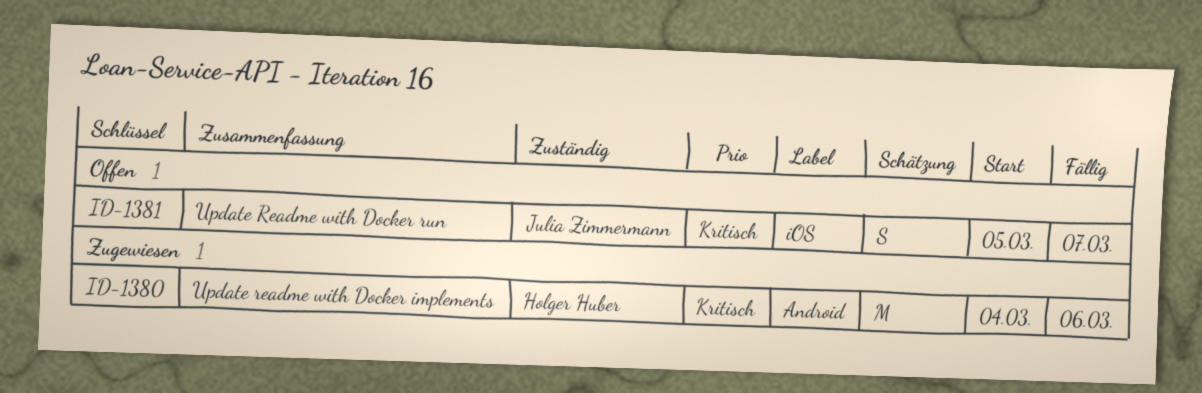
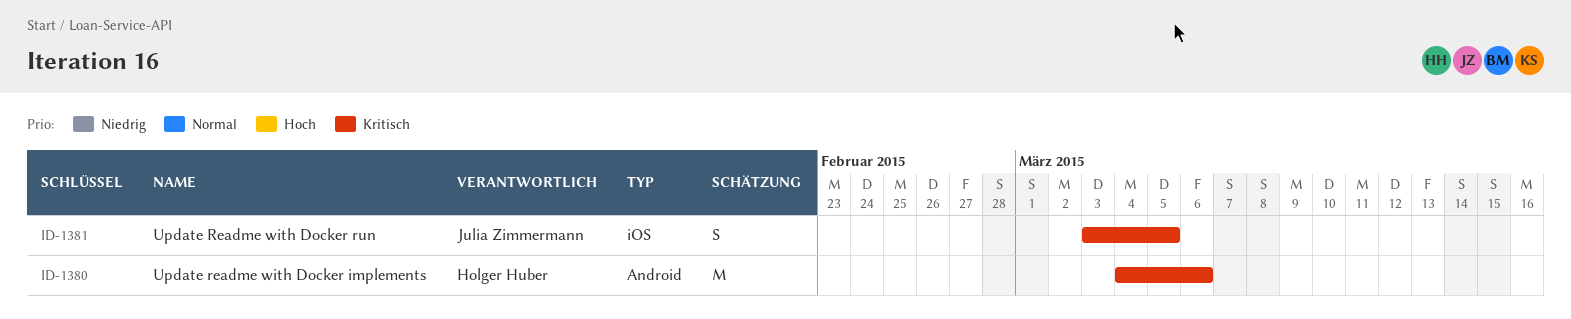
ID-1381, start: Mar 5 -> Mar 3
ID-1381, due: Mar 7 -> Mar 5

